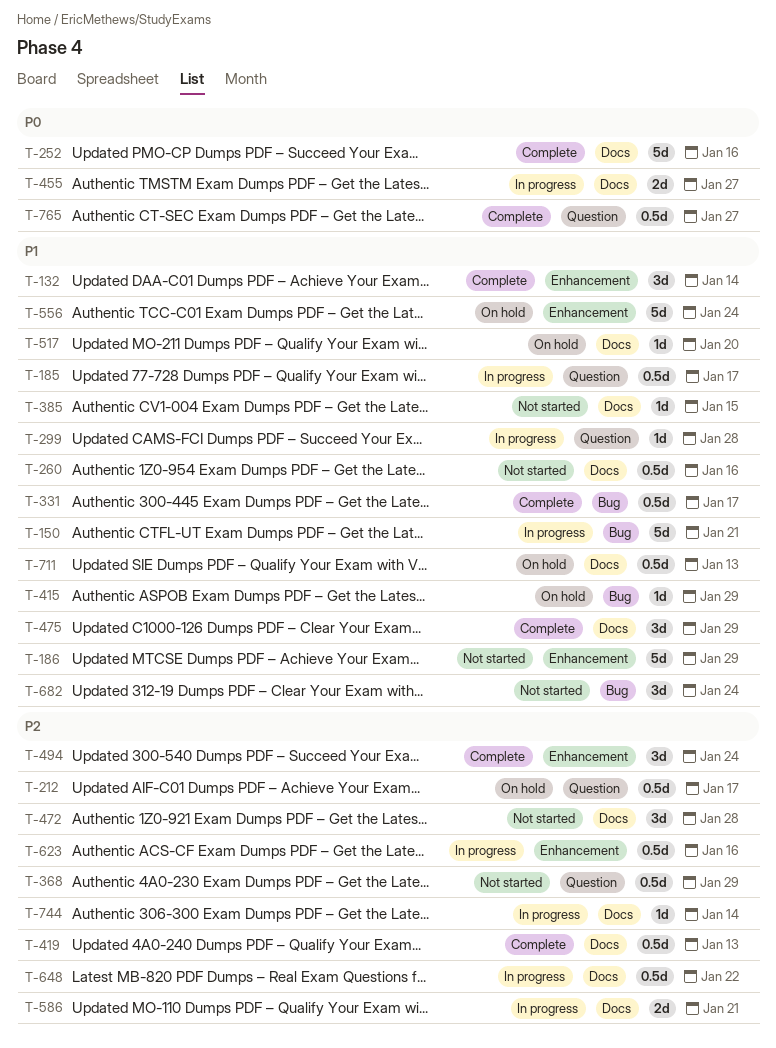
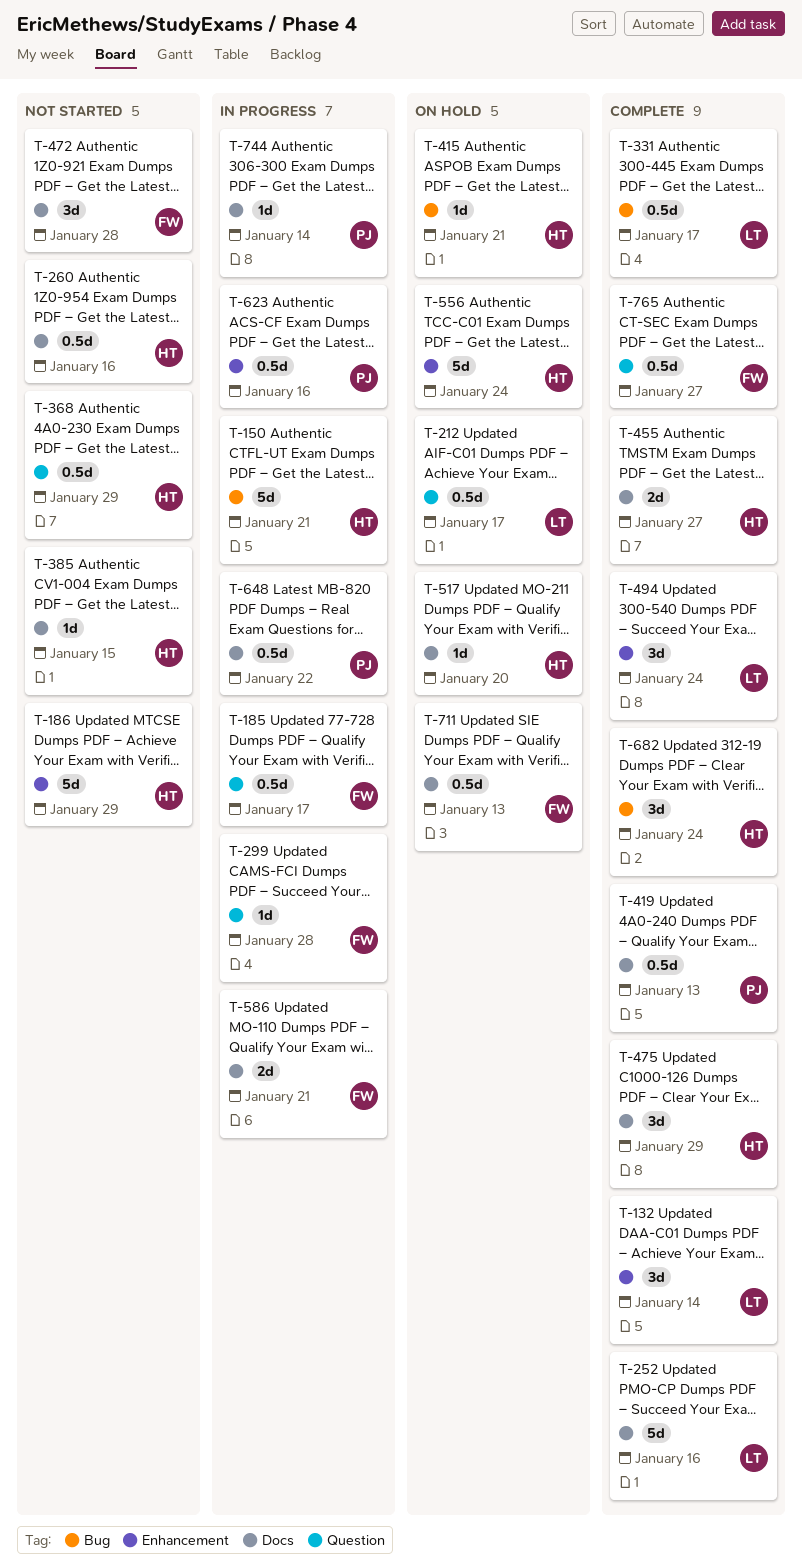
T-415, due: Jan 29 -> Jan 21
T-455, status: In progress -> Complete
T-682, status: Not started -> Complete

